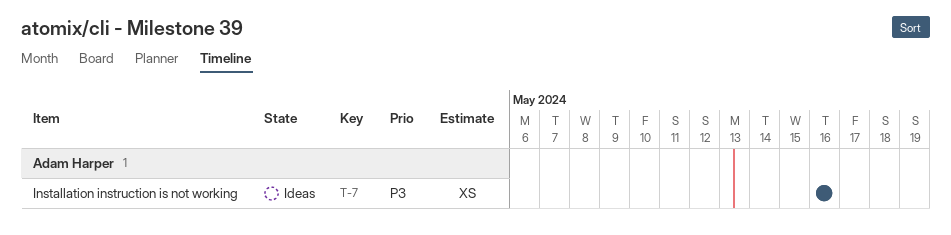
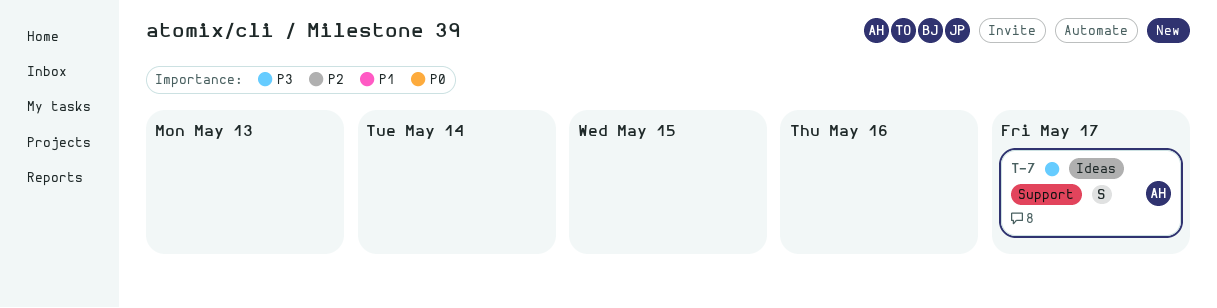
T-7, estimate: XS -> S
T-7, due: May 16 -> May 17

